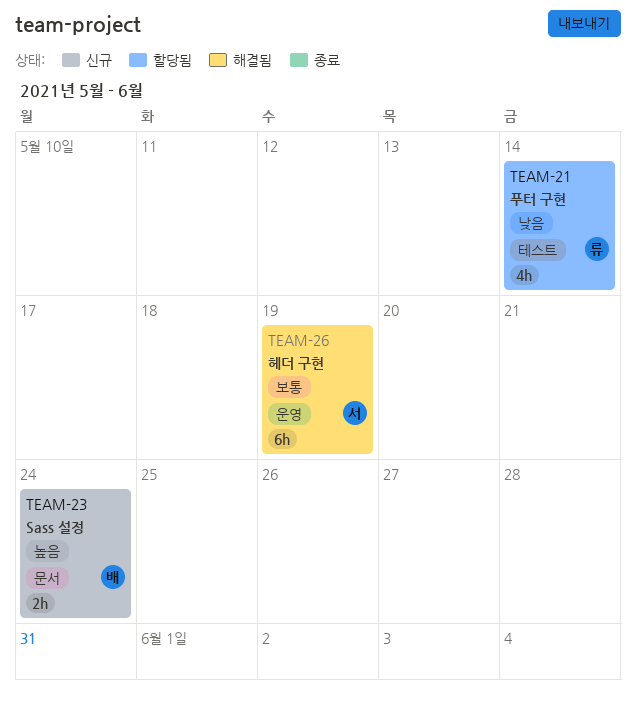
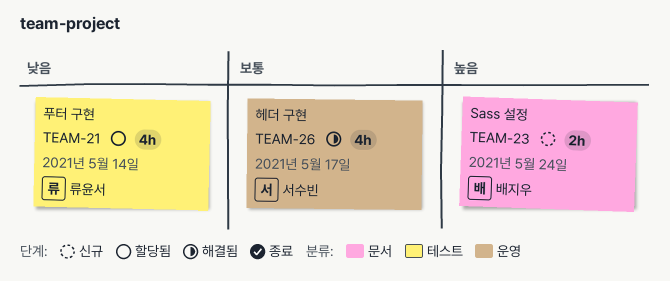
TEAM-26, estimate: 6h -> 4h
TEAM-26, due: May 19 -> May 17

